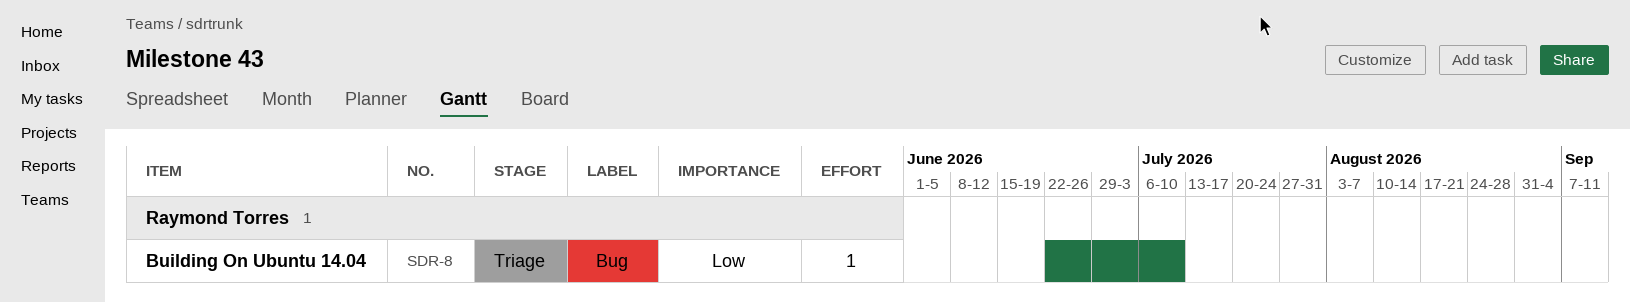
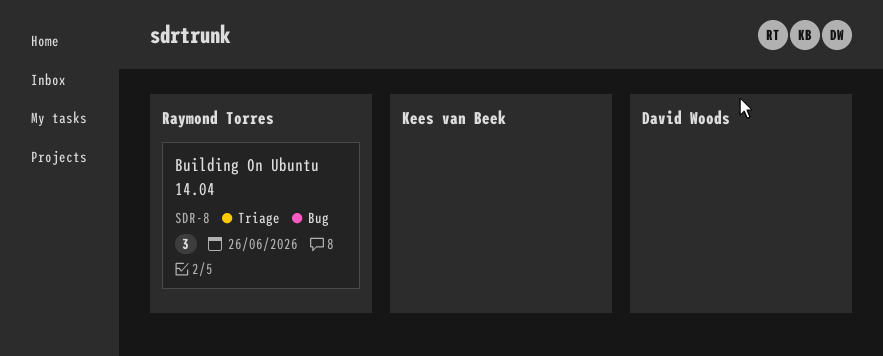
SDR-8, estimate: 1 -> 3
SDR-8, due: Jul 10 -> Jun 26

